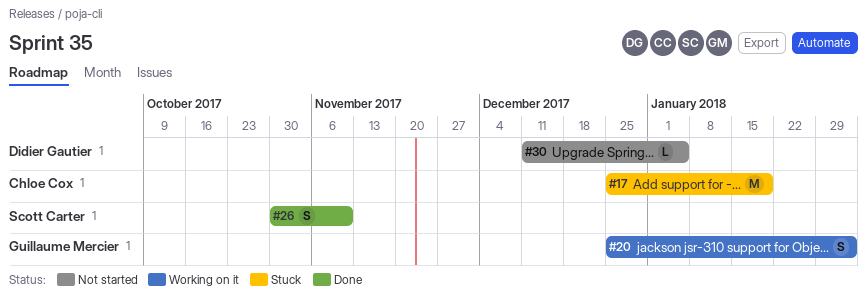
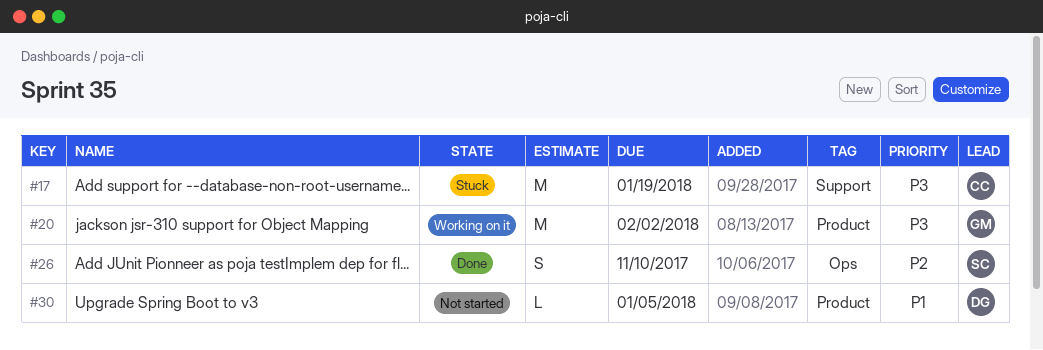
#20, estimate: S -> M

